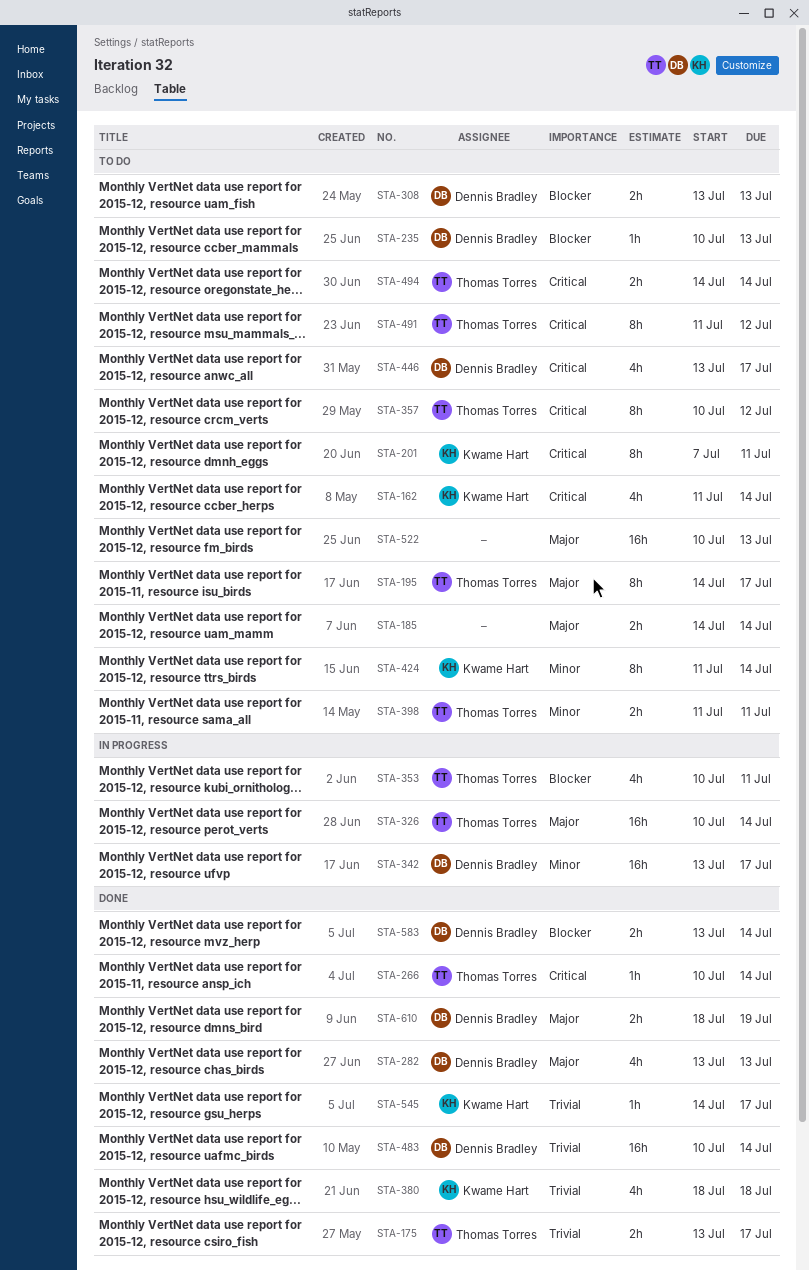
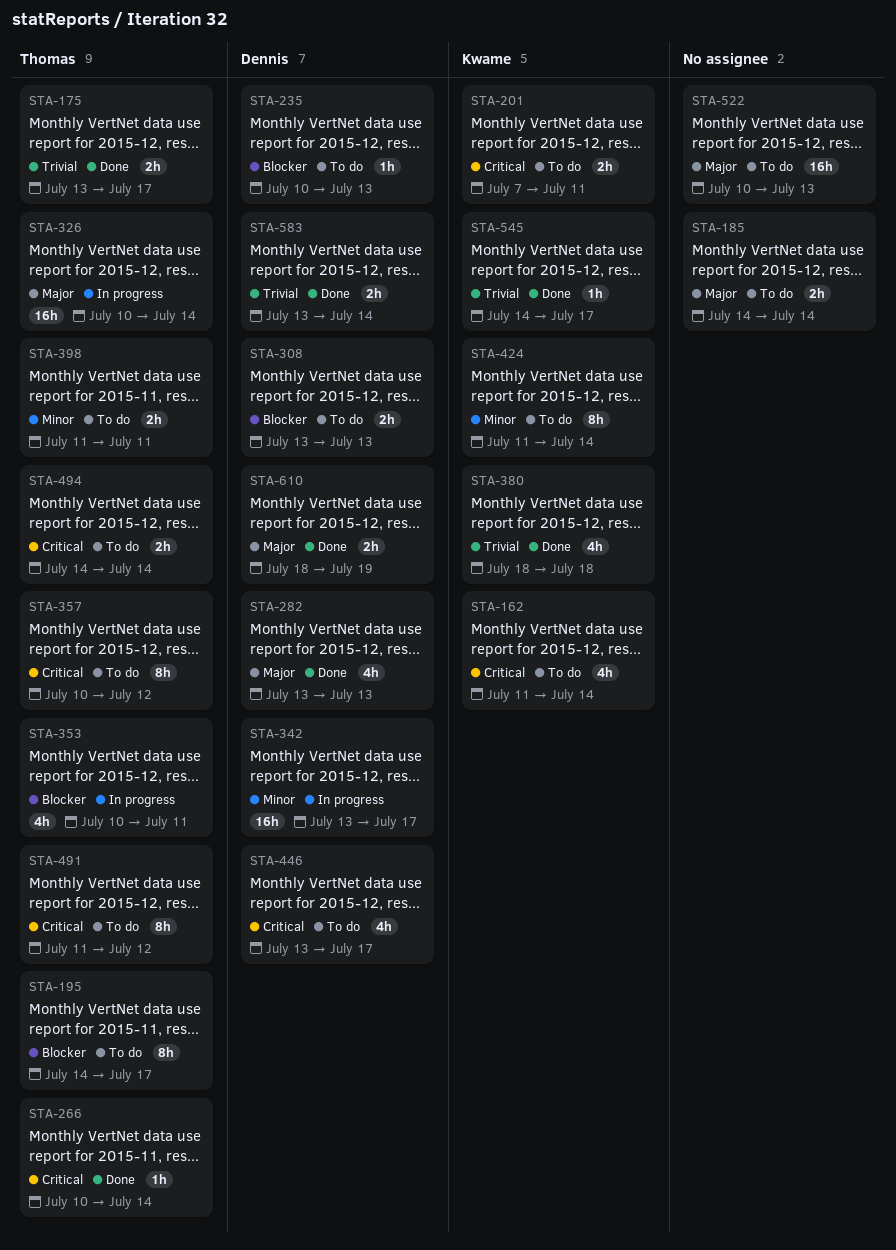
STA-195, priority: Major -> Blocker
STA-201, estimate: 8h -> 2h
STA-483: present -> none
STA-583, priority: Blocker -> Trivial

